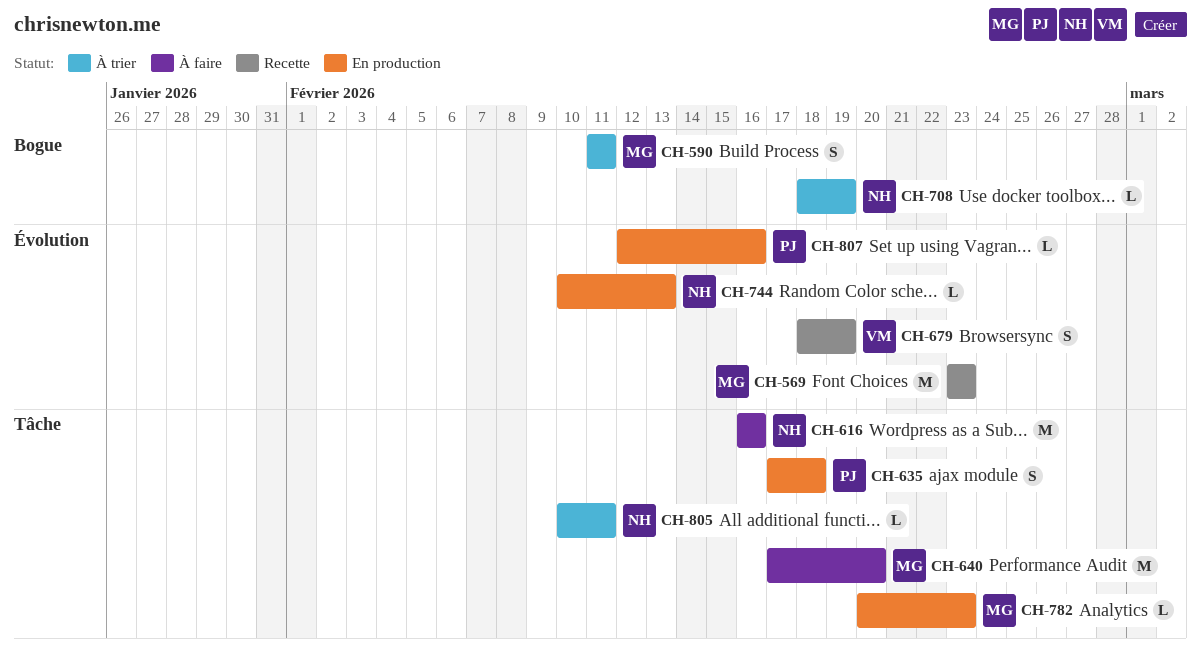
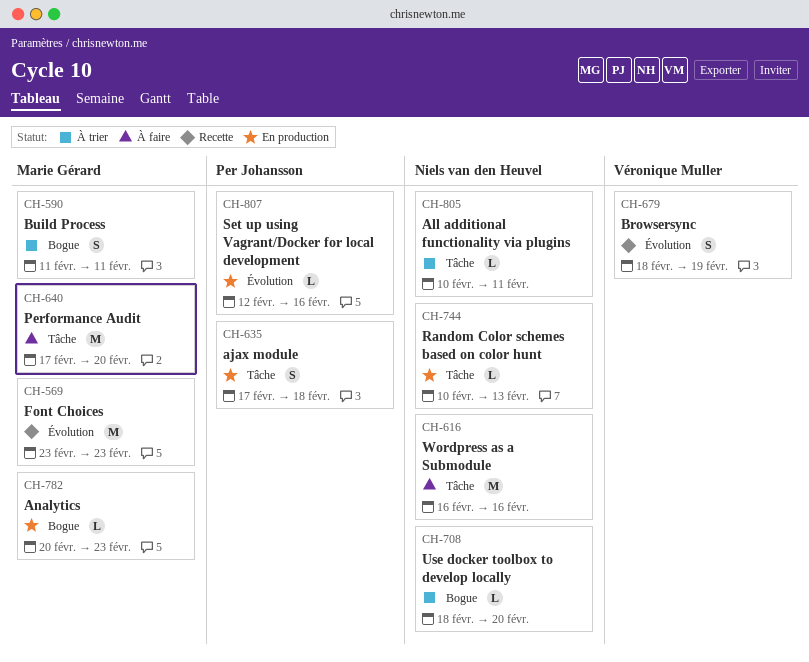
CH-708, due: Feb 19 -> Feb 20
CH-744, label: Évolution -> Tâche
CH-782, label: Tâche -> Bogue

